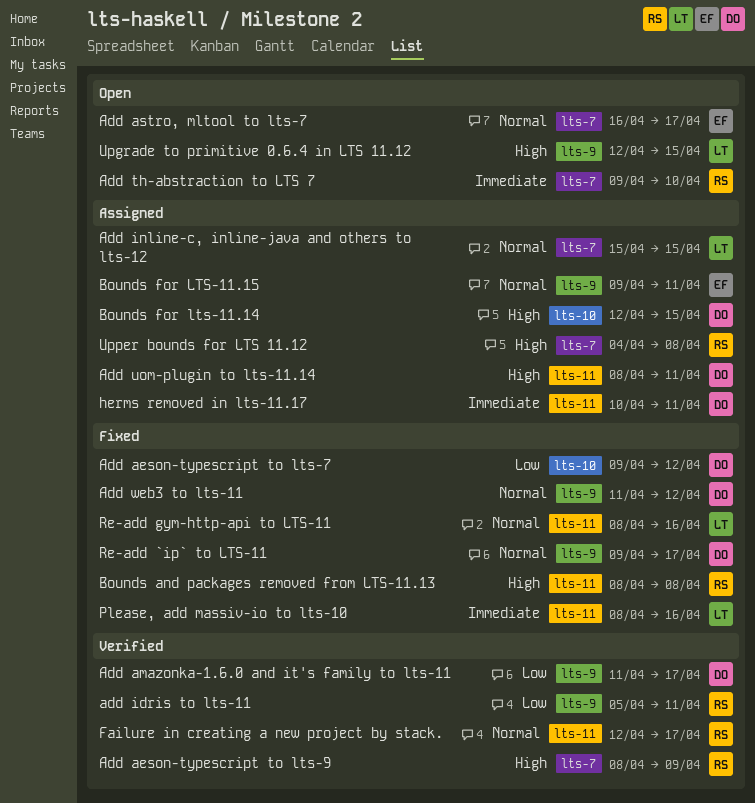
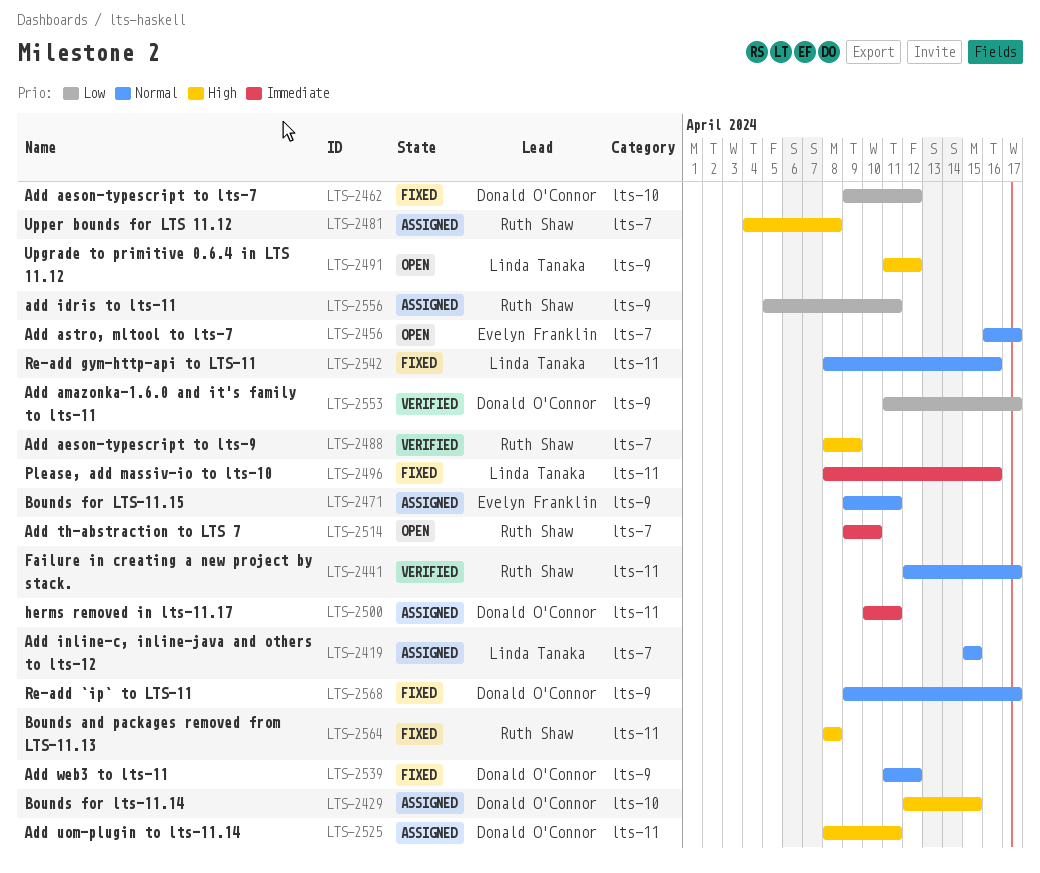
add idris to lts-11, status: Verified -> Assigned
Upgrade to primitive 0.6.4 in LTS 11.12, start: Apr 12 -> Apr 11
Upgrade to primitive 0.6.4 in LTS 11.12, due: Apr 15 -> Apr 12

